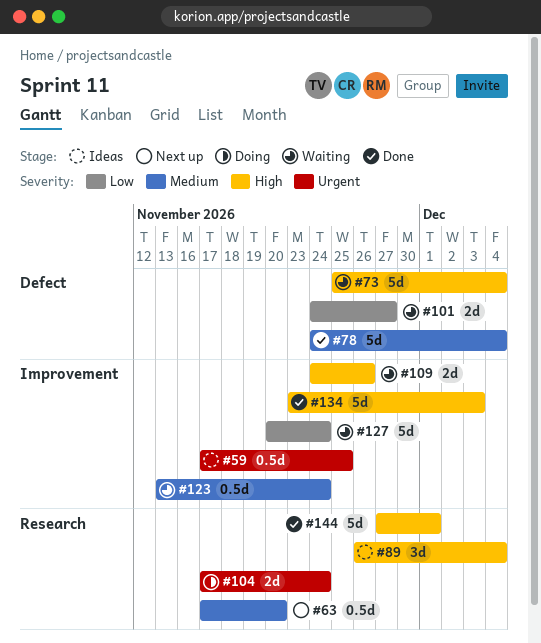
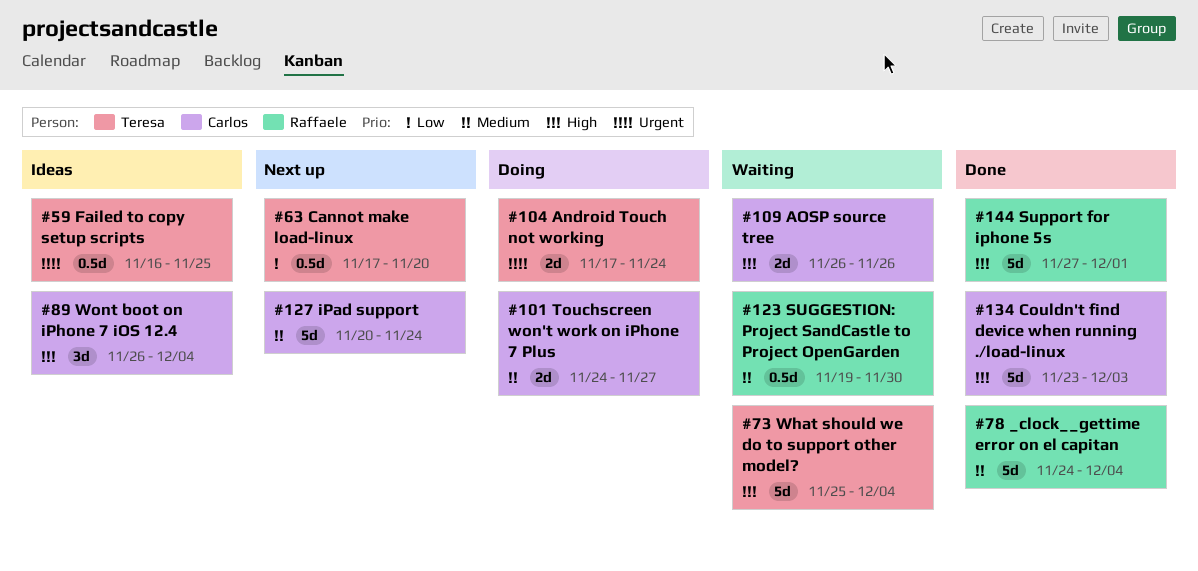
#59, start: Nov 17 -> Nov 16
#63, priority: Medium -> Low
#101, status: Waiting -> Doing
#101, priority: Low -> Medium
#109, start: Nov 24 -> Nov 26
#123, start: Nov 13 -> Nov 19
#123, due: Nov 24 -> Nov 30
#127, status: Waiting -> Next up
#127, priority: Low -> Medium

